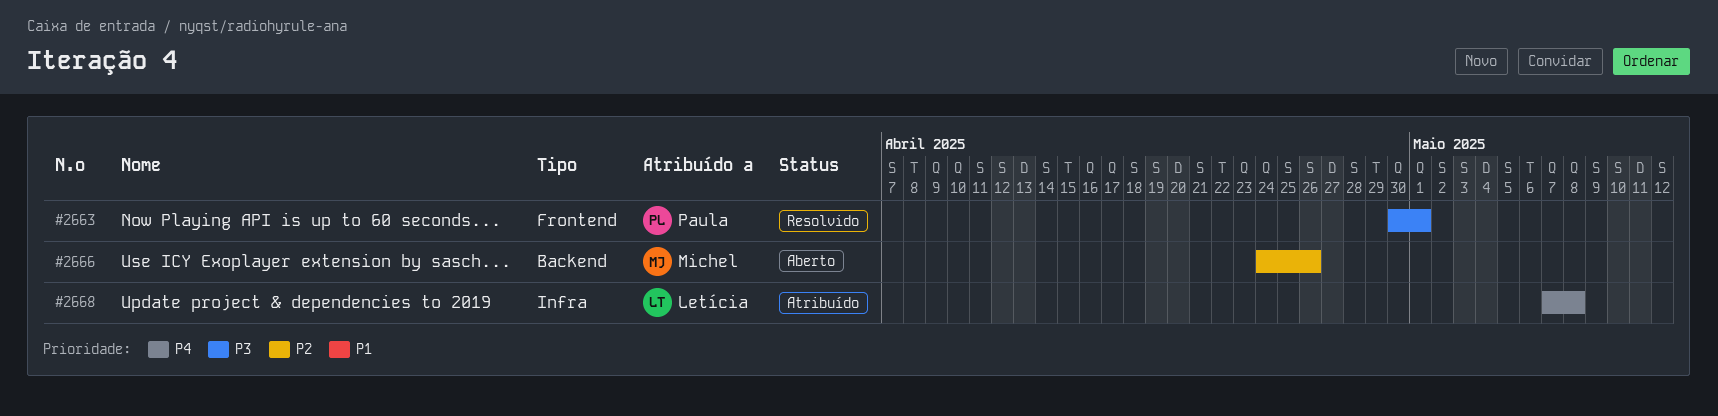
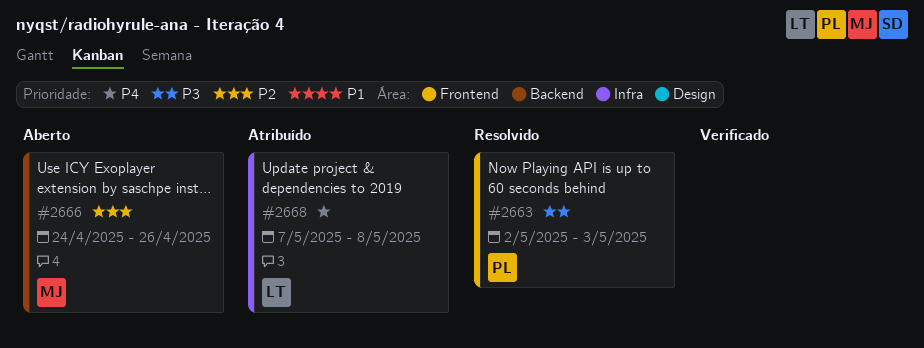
#2663, start: Apr 30 -> May 2
#2663, due: May 1 -> May 3

